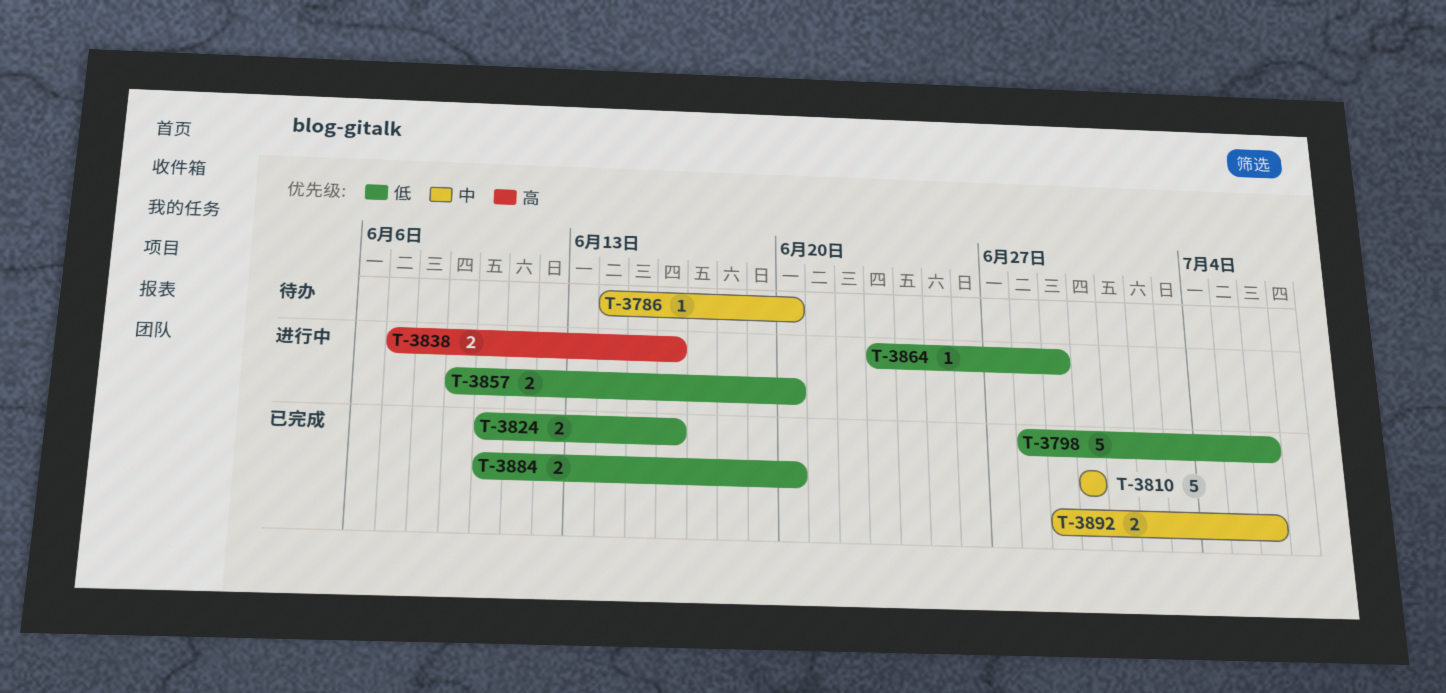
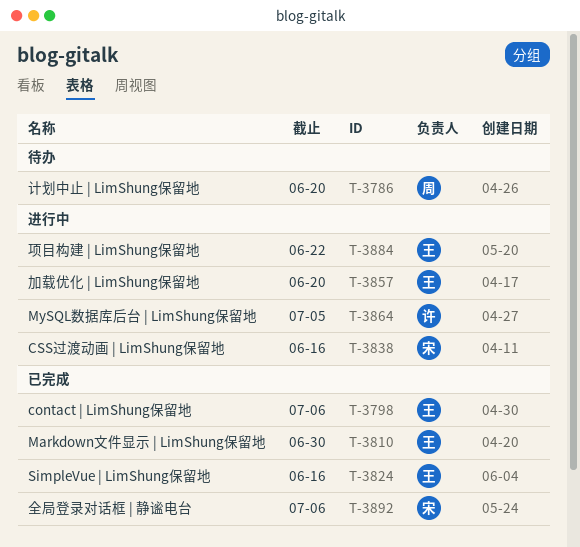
T-3864, due: Jun 29 -> Jul 5
T-3884, status: 已完成 -> 进行中
T-3884, due: Jun 20 -> Jun 22

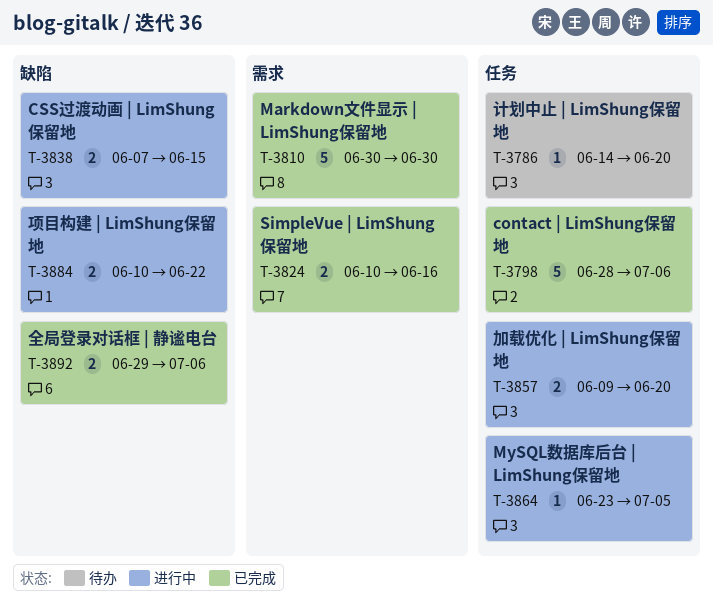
T-3838, due: Jun 16 -> Jun 15

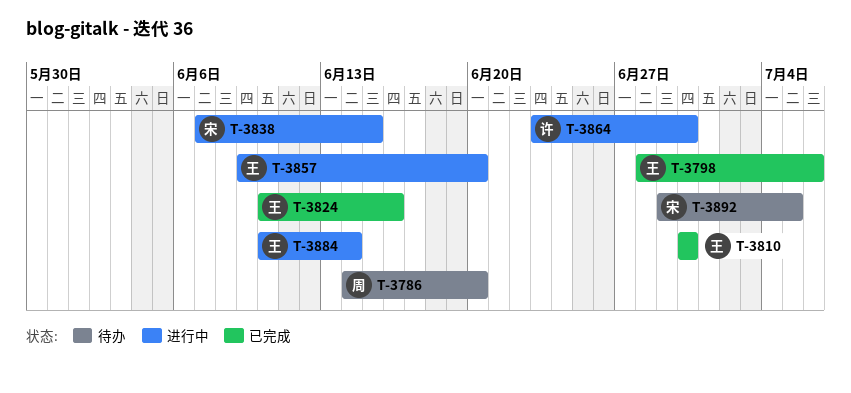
T-3864, due: Jul 5 -> Jun 30
T-3884, due: Jun 22 -> Jun 14
T-3892, status: 已完成 -> 待办
T-3892, due: Jul 6 -> Jul 5

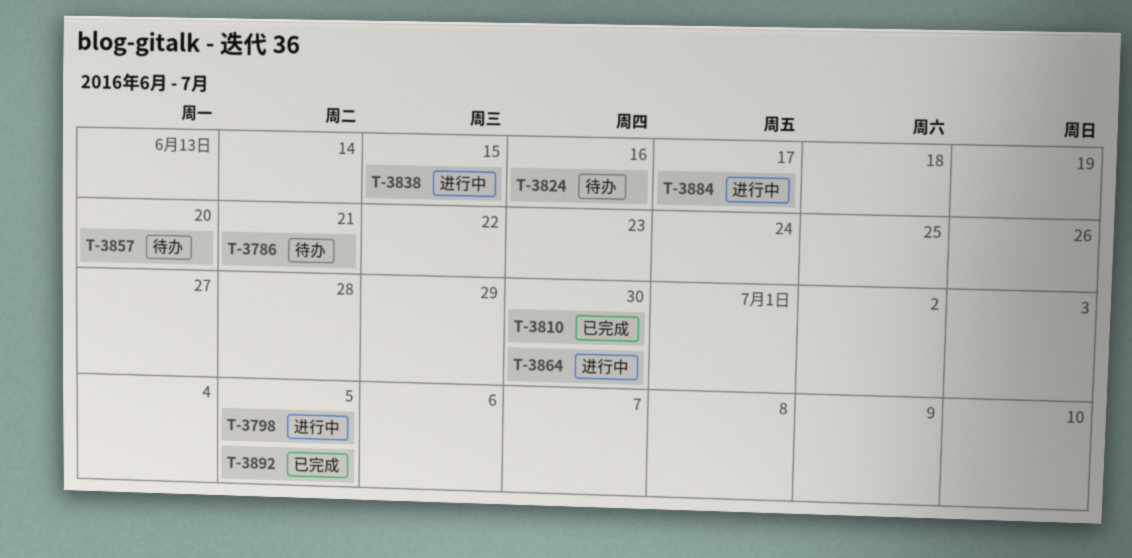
T-3786, due: Jun 20 -> Jun 21
T-3798, status: 已完成 -> 进行中
T-3798, due: Jul 6 -> Jul 5
T-3824, status: 已完成 -> 待办
T-3857, status: 进行中 -> 待办
T-3884, due: Jun 14 -> Jun 17
T-3892, status: 待办 -> 已完成

